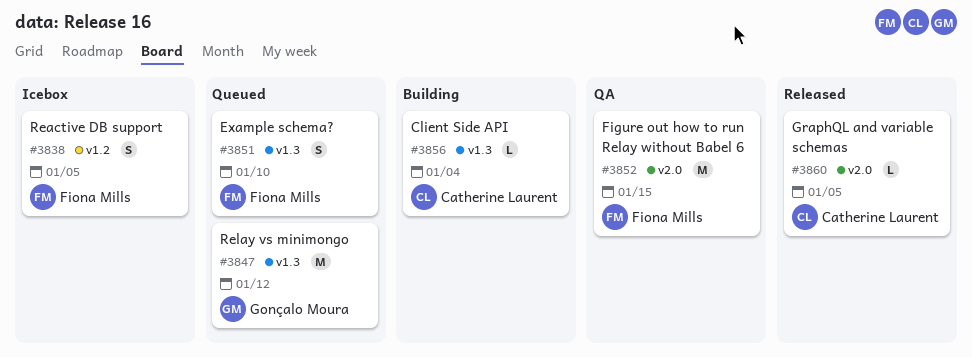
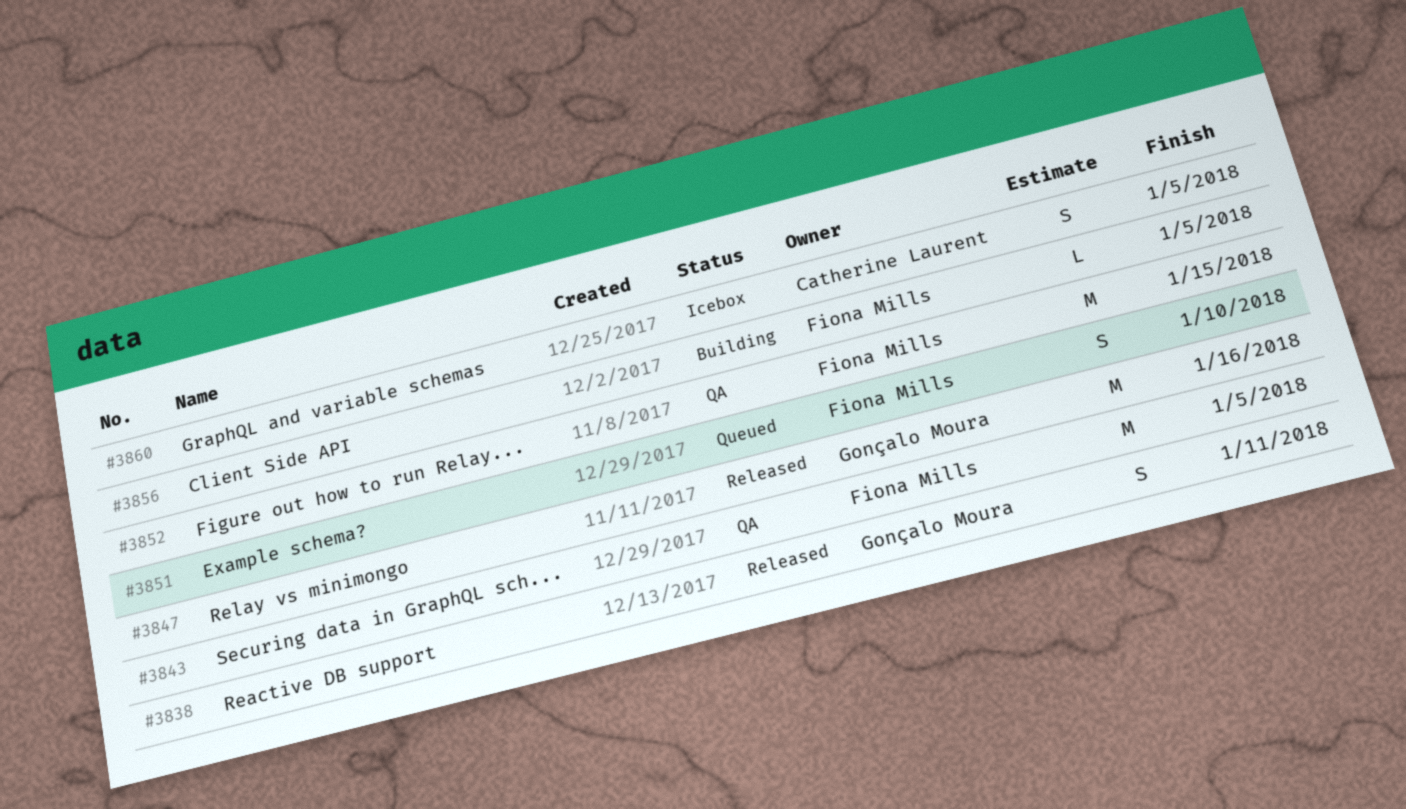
#3838, status: Icebox -> Released
#3838, owner: Fiona Mills -> Gonçalo Moura
#3838, due: Jan 5 -> Jan 11
#3843: none -> present
#3847, status: Queued -> Released
#3847, due: Jan 12 -> Jan 16
#3856, owner: Catherine Laurent -> Fiona Mills
#3856, due: Jan 4 -> Jan 5
#3860, status: Released -> Icebox
#3860, estimate: L -> S

